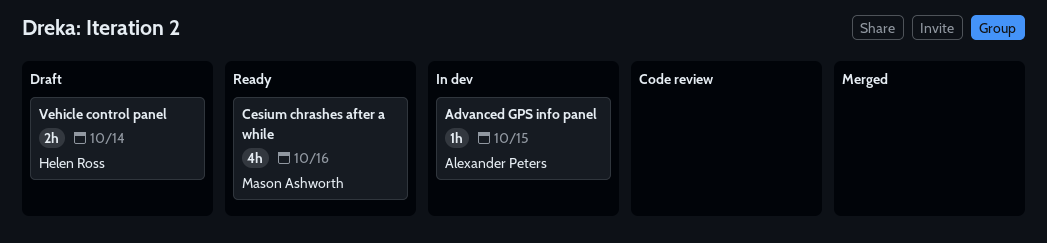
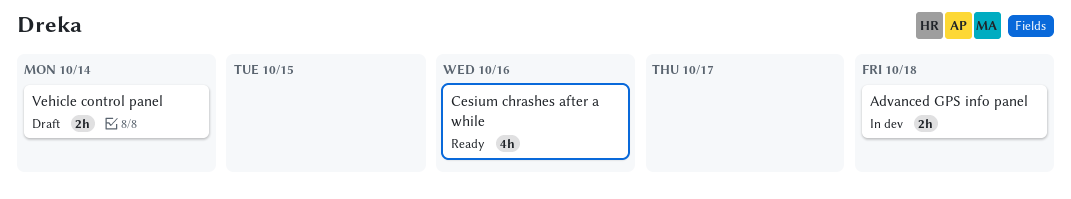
Advanced GPS info panel, estimate: 1h -> 2h
Advanced GPS info panel, due: Oct 15 -> Oct 18

